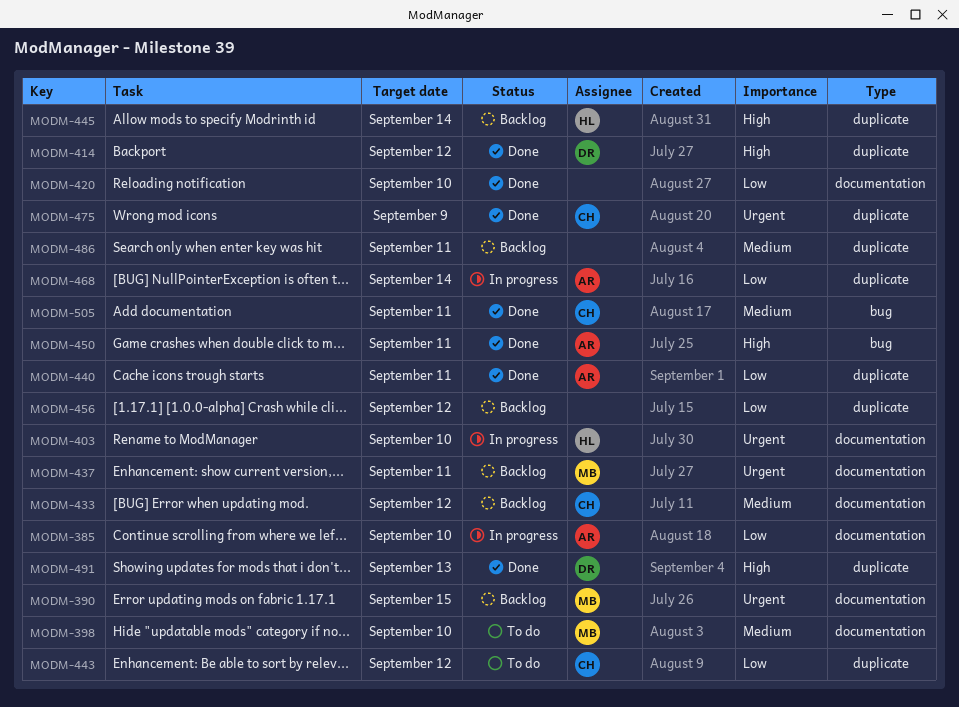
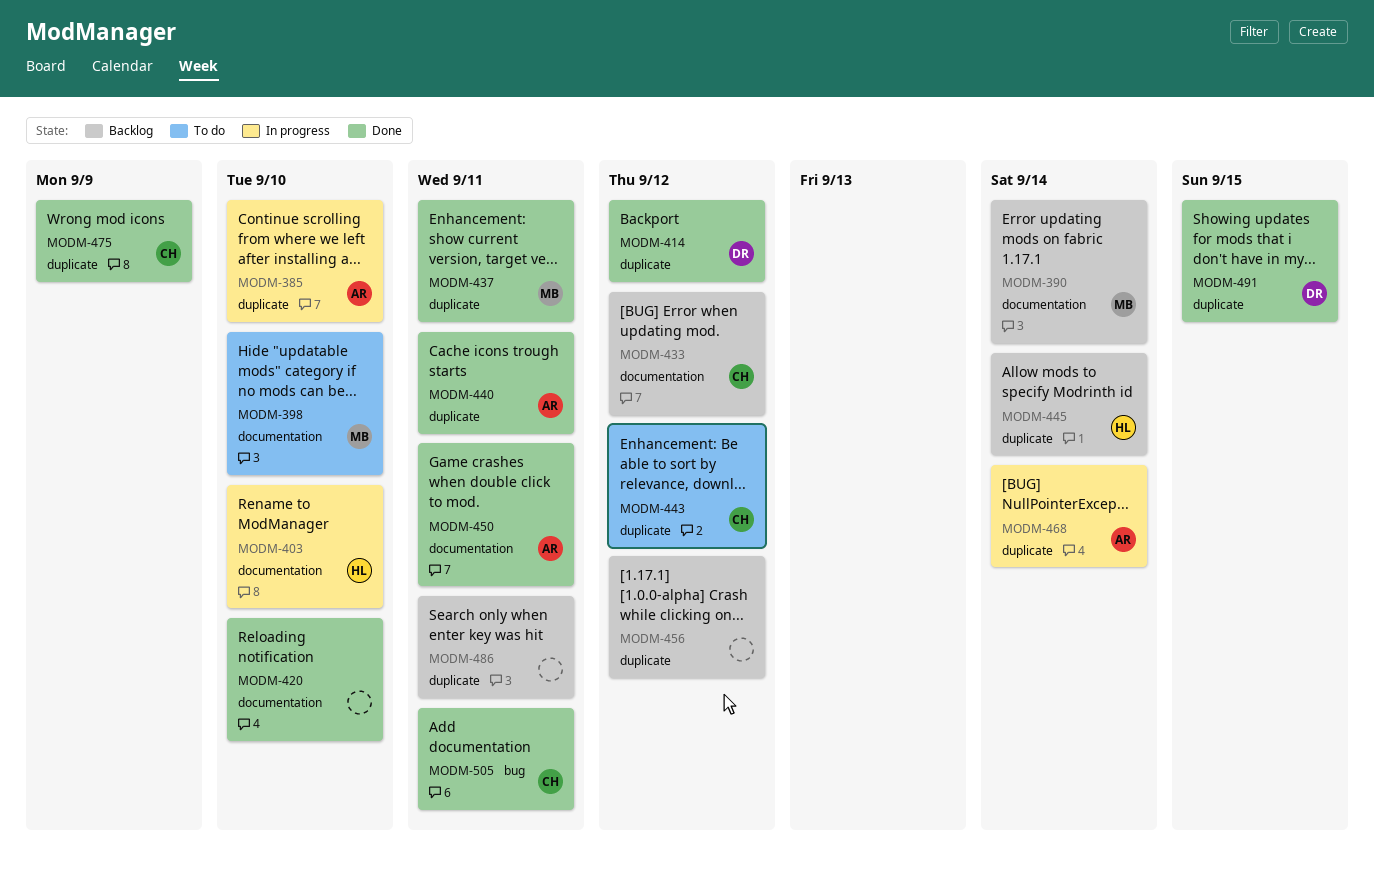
MODM-385, label: documentation -> duplicate
MODM-390, due: Sep 15 -> Sep 14
MODM-437, status: Backlog -> Done
MODM-437, label: documentation -> duplicate
MODM-450, label: bug -> documentation
MODM-491, due: Sep 13 -> Sep 15

